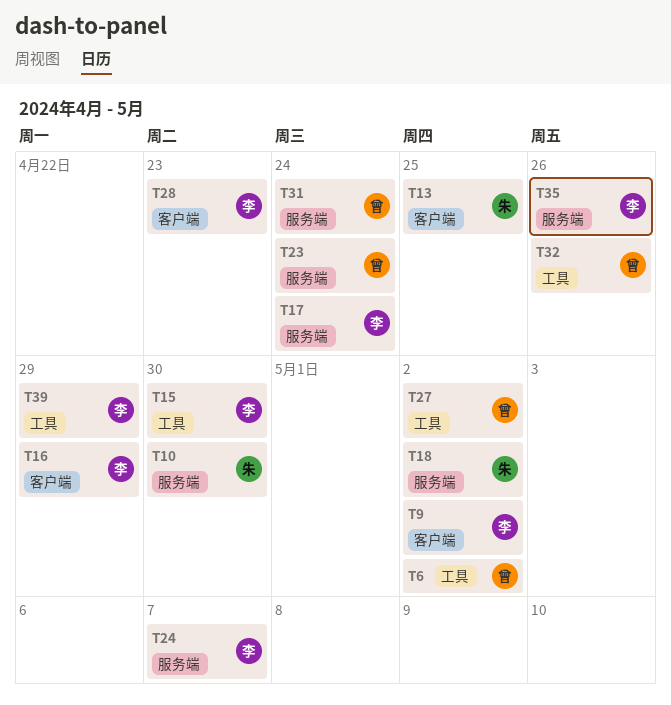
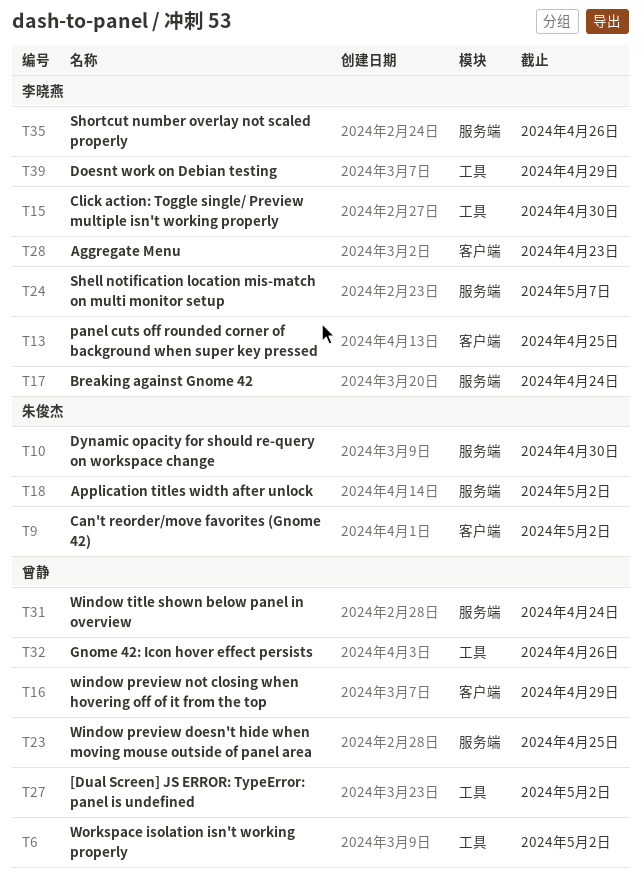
T9, owner: 李晓燕 -> 朱俊杰
T13, owner: 朱俊杰 -> 李晓燕
T16, owner: 李晓燕 -> 曾静
T23, due: Apr 24 -> Apr 25

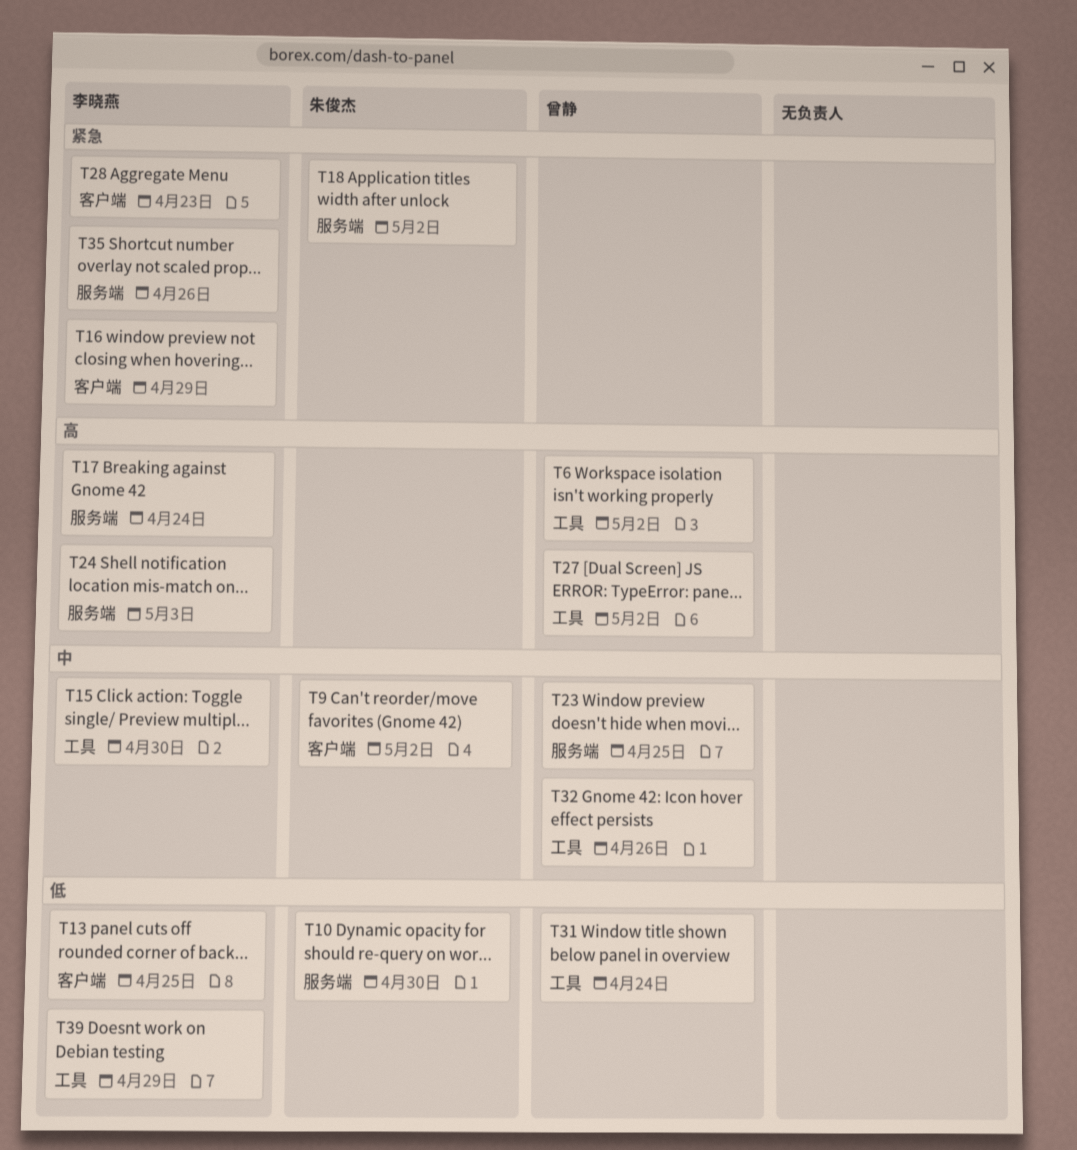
T16, owner: 曾静 -> 李晓燕
T24, due: May 7 -> May 3
T31, label: 服务端 -> 工具

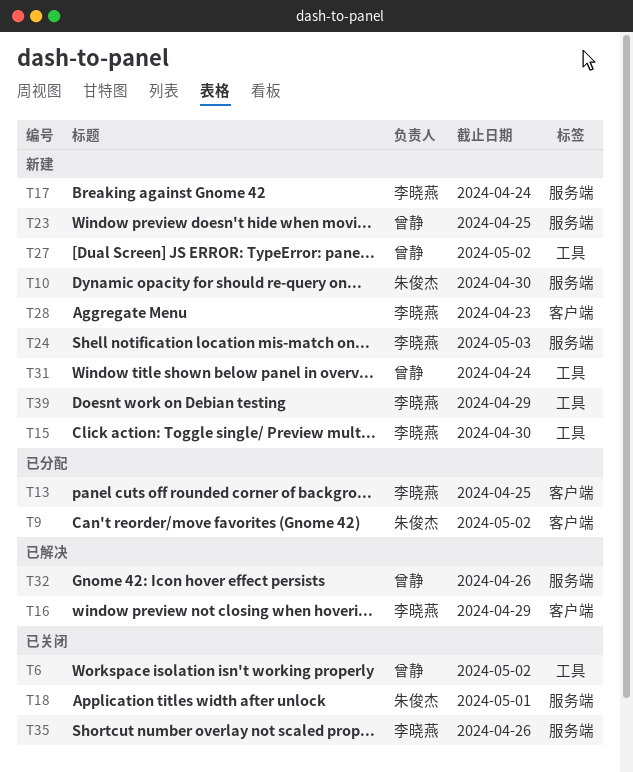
T18, due: May 2 -> May 1
T32, label: 工具 -> 服务端

